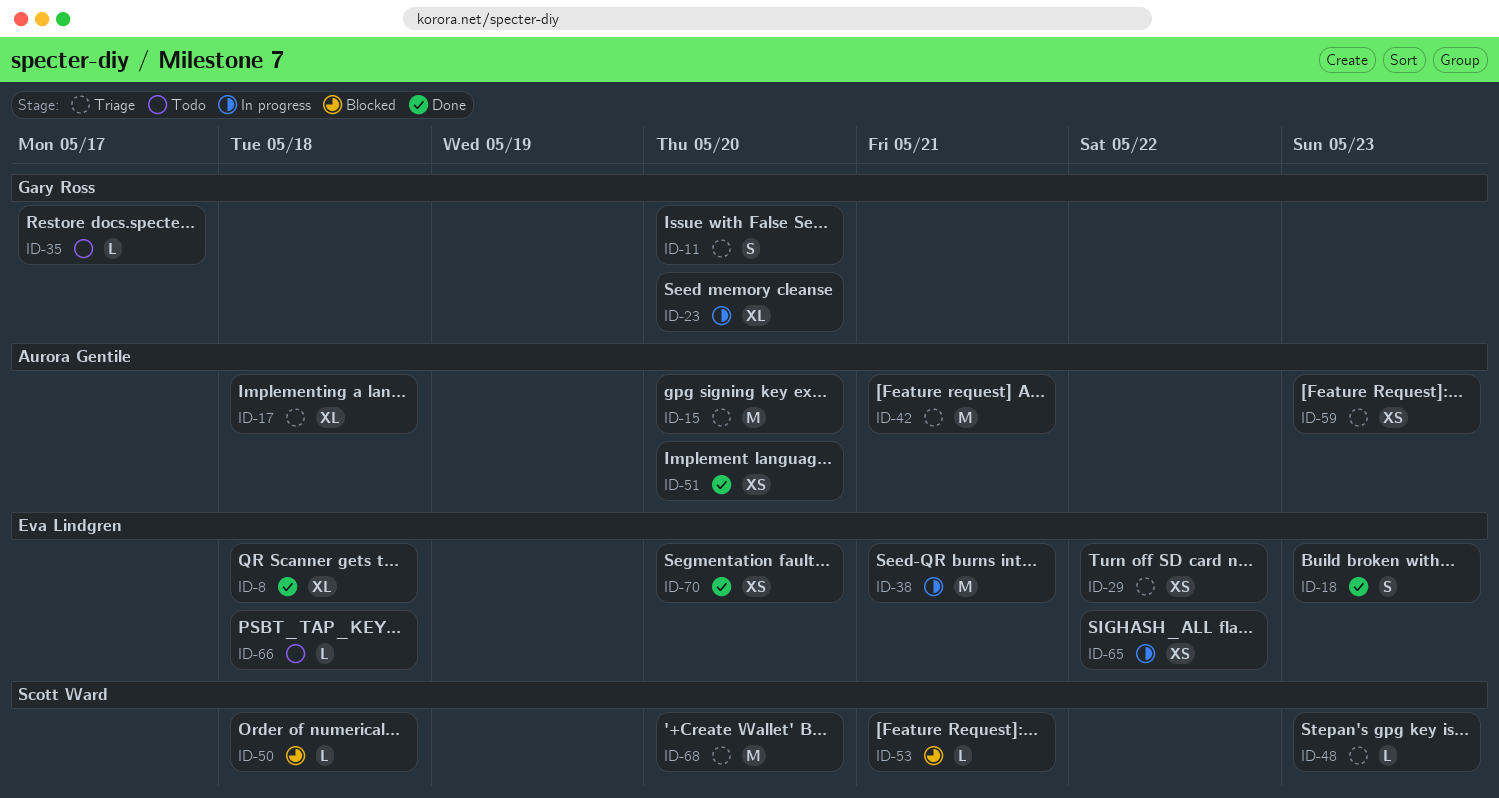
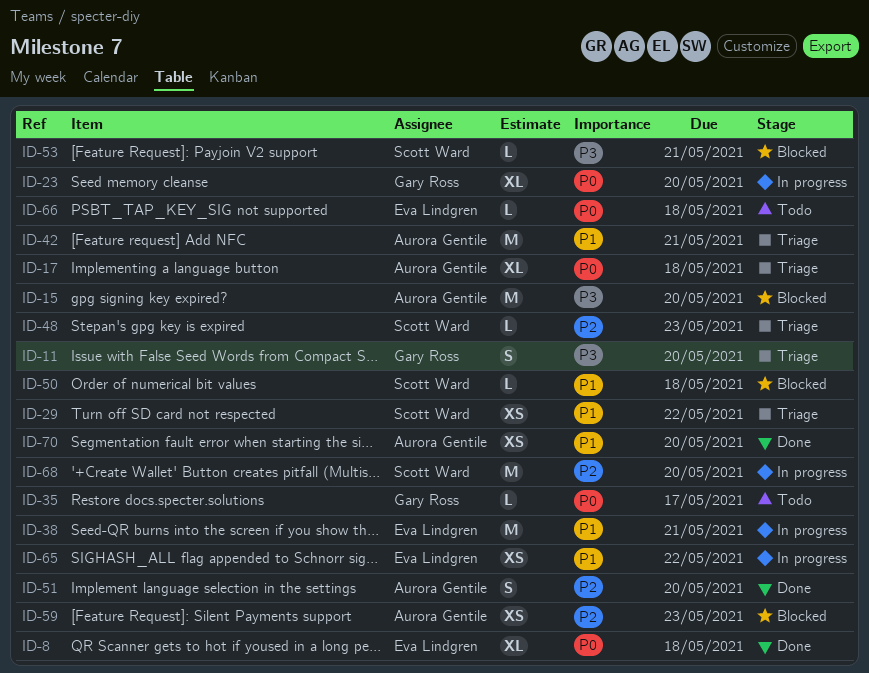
ID-15, status: Triage -> Blocked
ID-18: present -> none
ID-29, owner: Eva Lindgren -> Scott Ward
ID-51, estimate: XS -> S
ID-59, status: Triage -> Blocked
ID-68, status: Triage -> In progress
ID-70, owner: Eva Lindgren -> Aurora Gentile

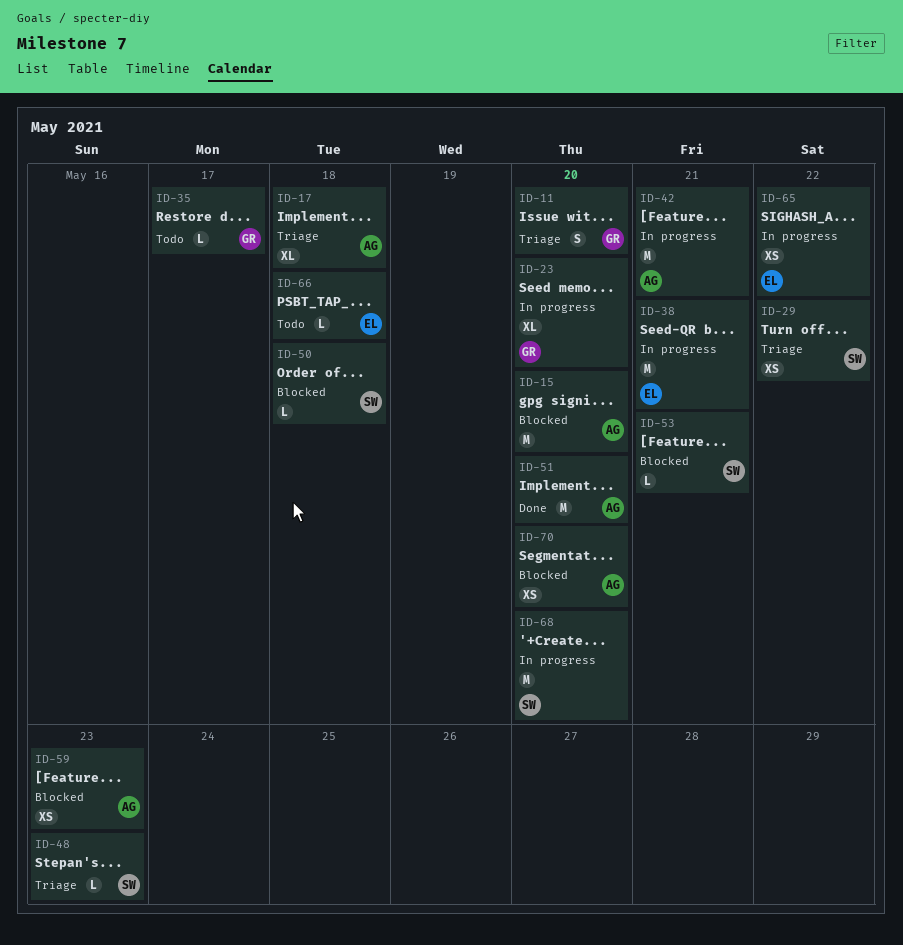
ID-8: present -> none
ID-42, status: Triage -> In progress
ID-51, estimate: S -> M
ID-70, status: Done -> Blocked

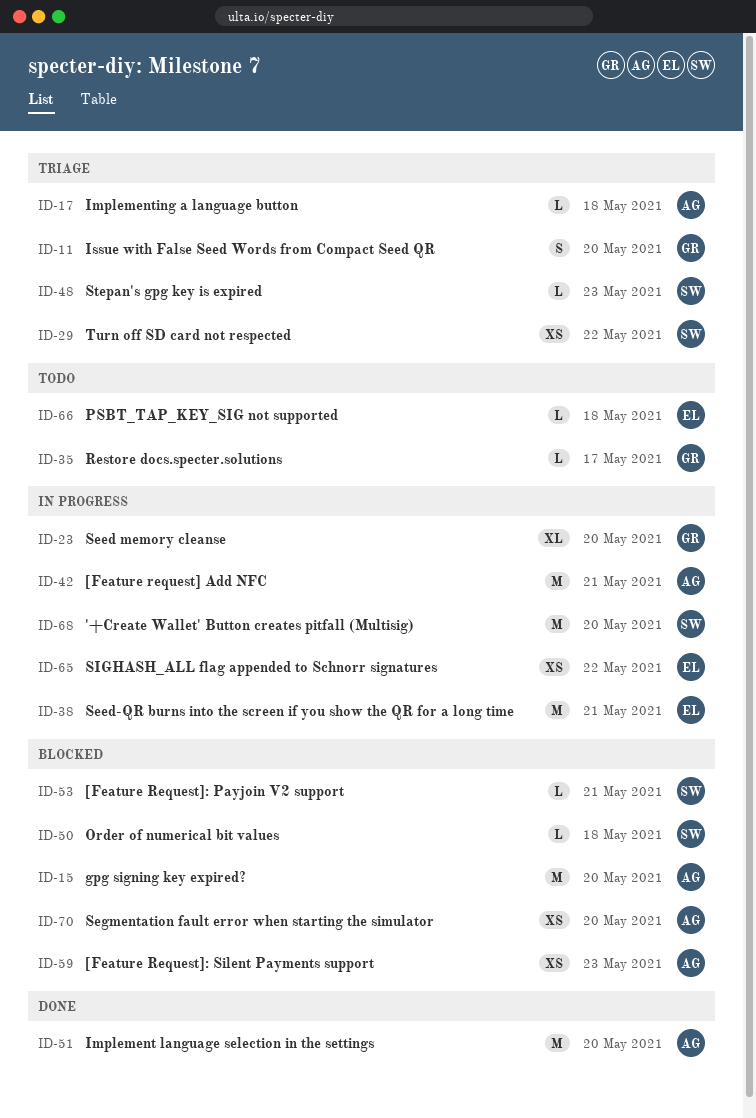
ID-17, estimate: XL -> L

